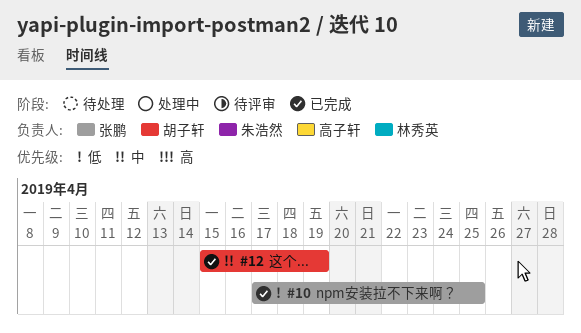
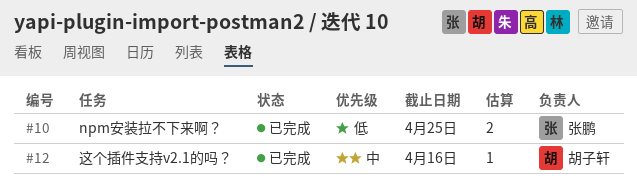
#12, due: Apr 19 -> Apr 16

